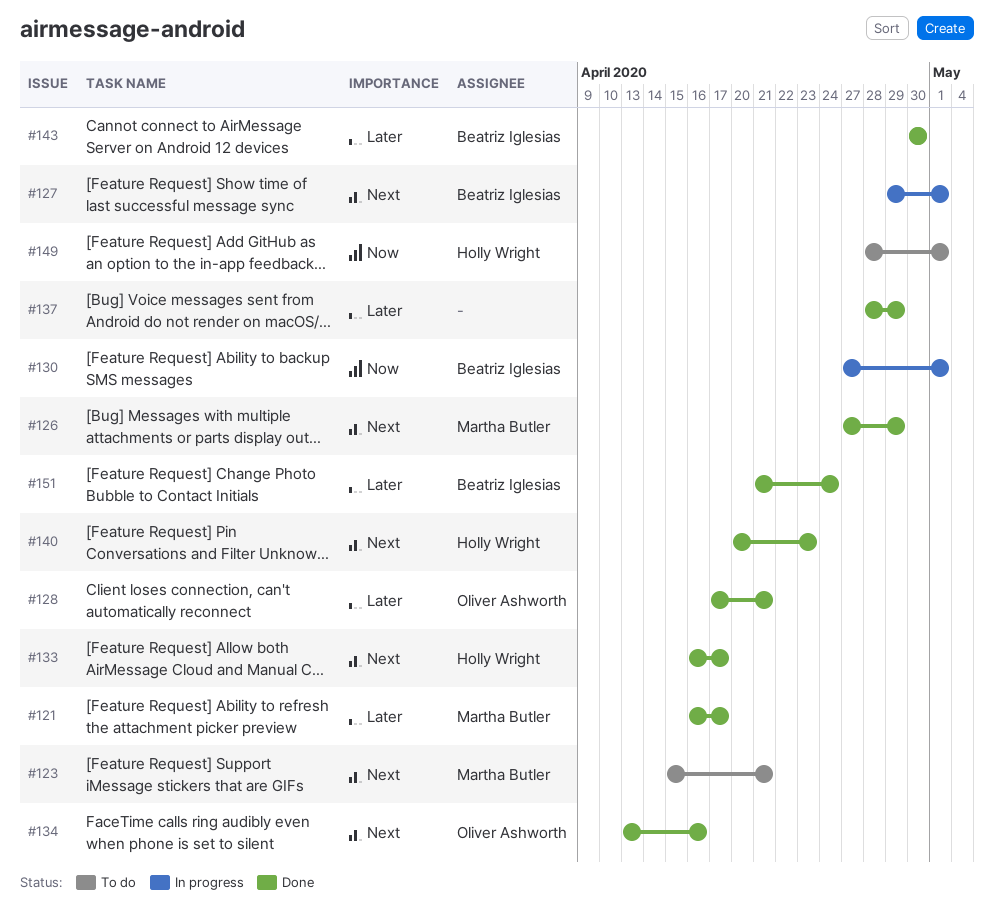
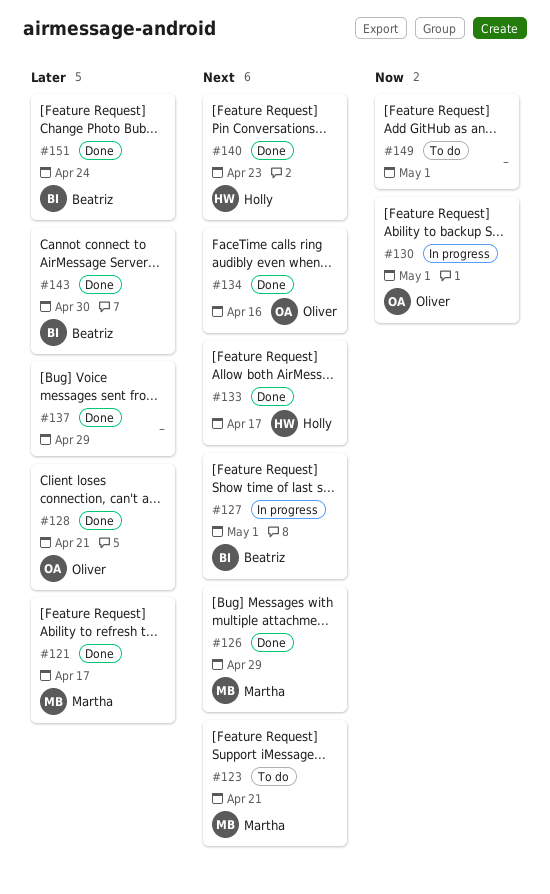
#130, owner: Beatriz Iglesias -> Oliver Ashworth
#149, owner: Holly Wright -> none

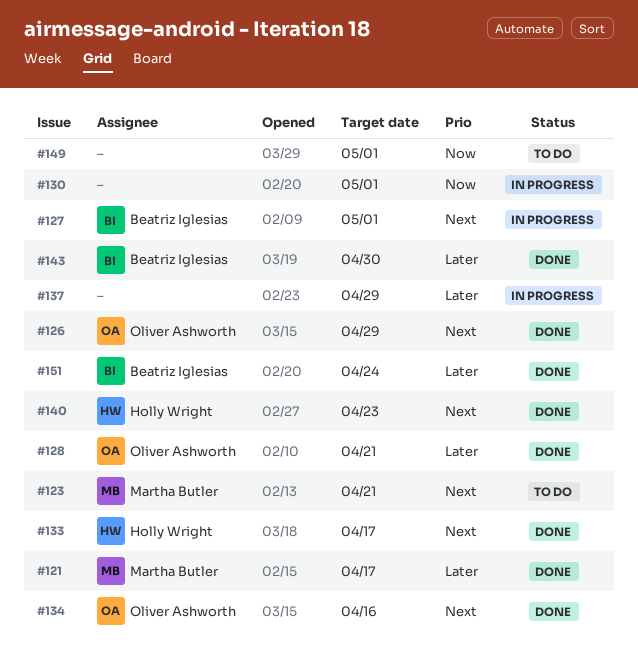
#126, owner: Martha Butler -> Oliver Ashworth
#130, owner: Oliver Ashworth -> none
#137, status: Done -> In progress

